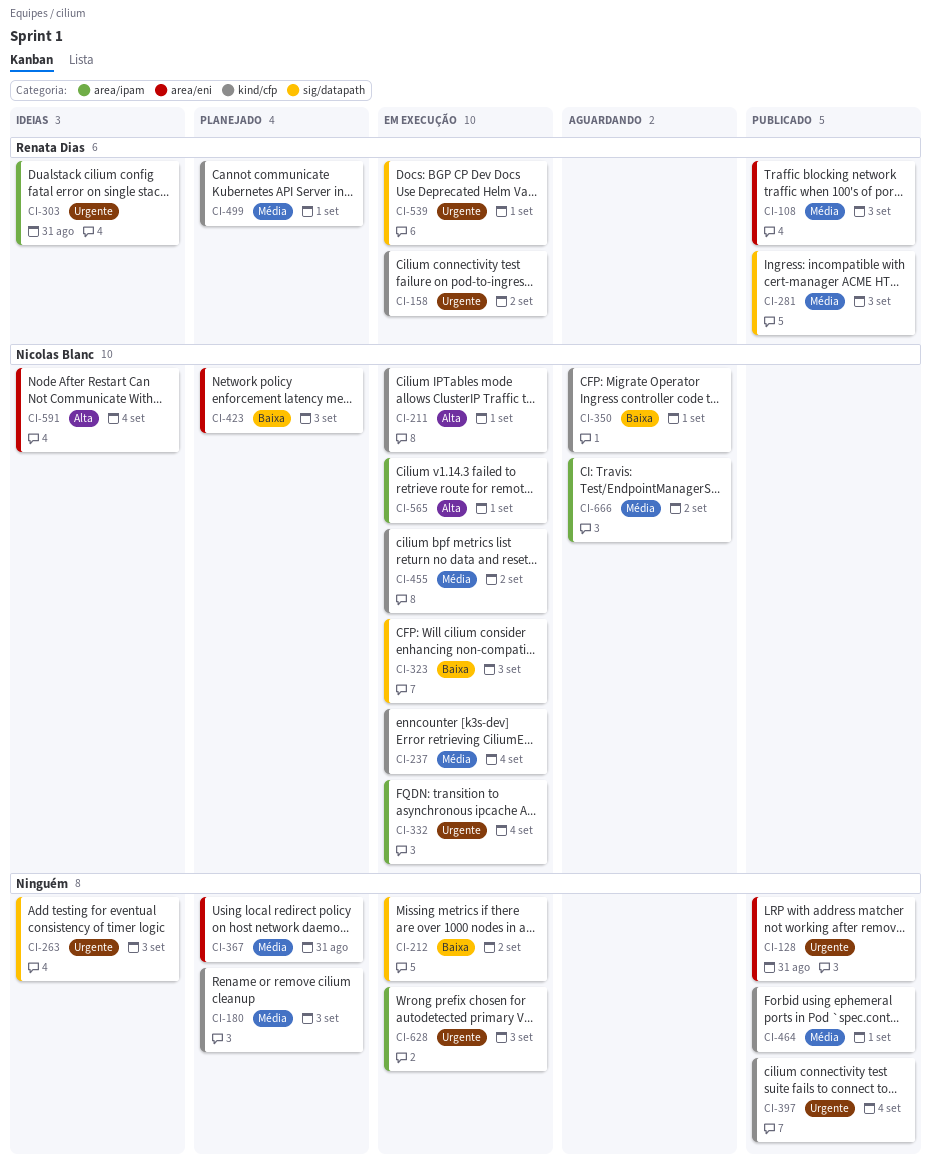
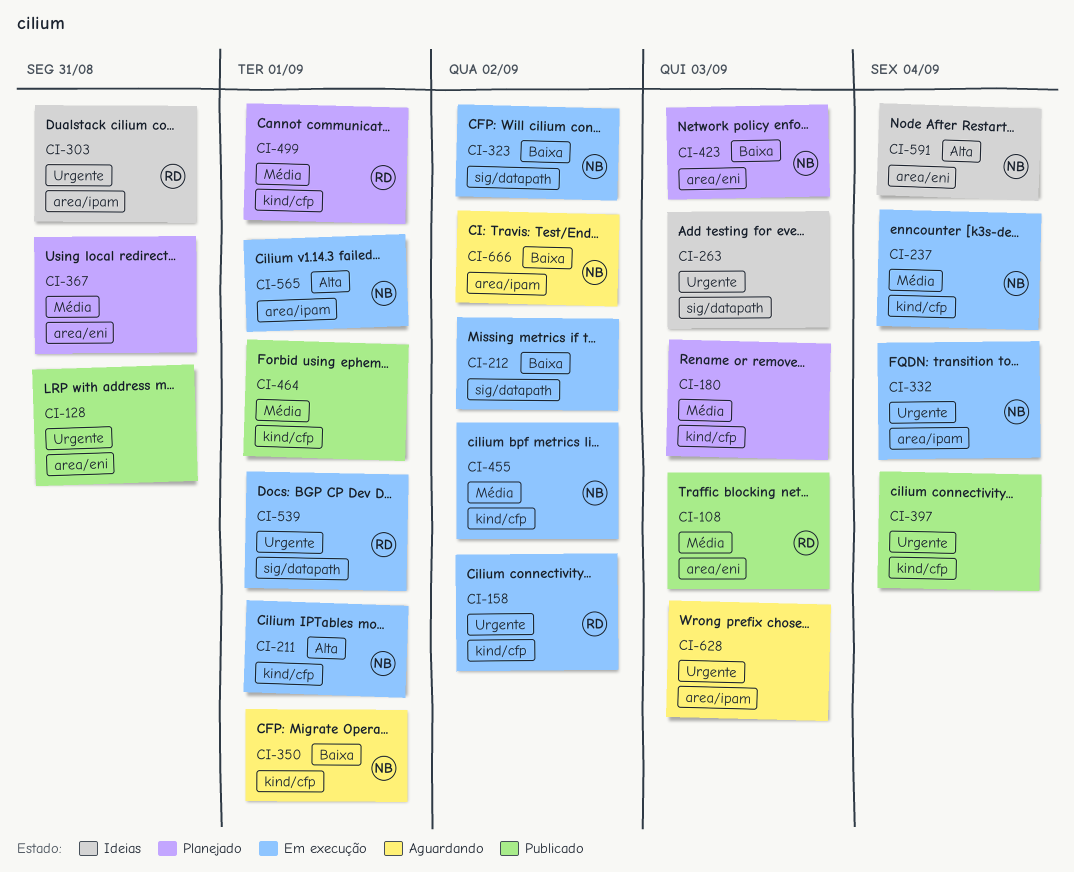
CI-281: present -> none
CI-323, due: Sep 3 -> Sep 2
CI-628, status: Em execução -> Aguardando
CI-666, priority: Média -> Baixa

